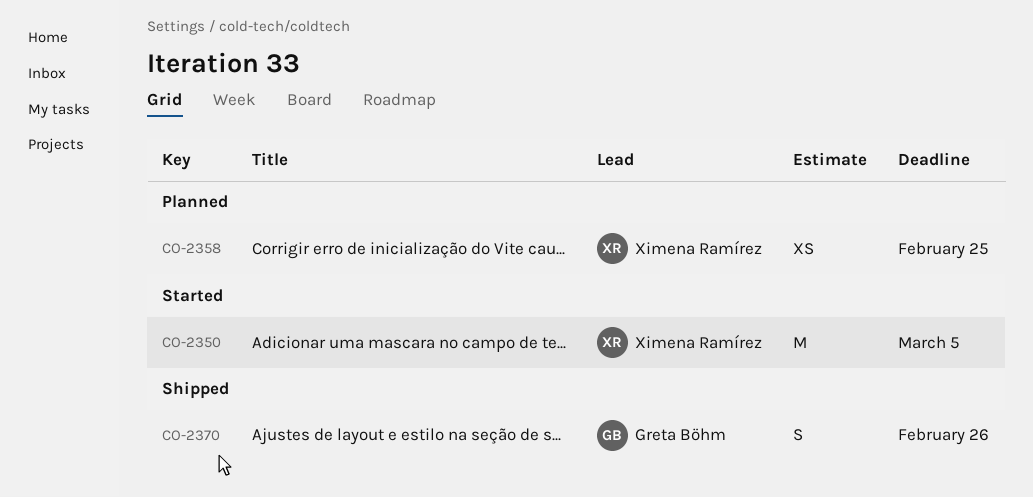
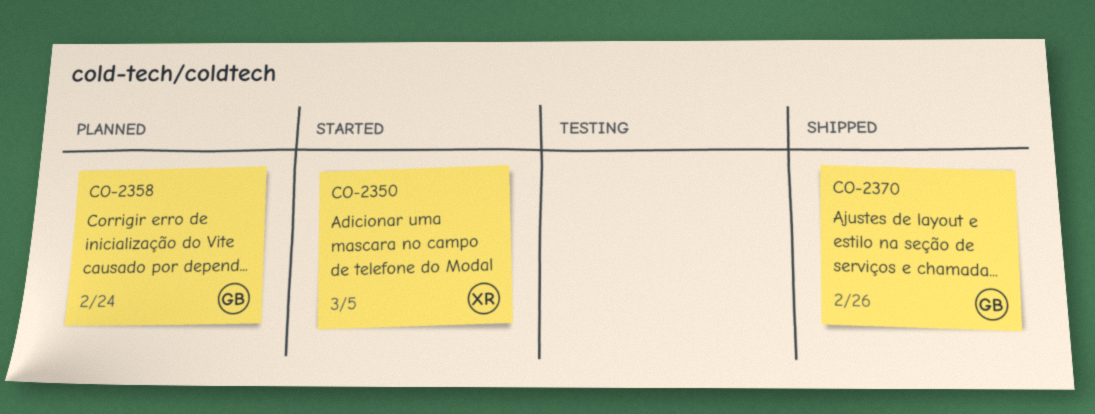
CO-2358, owner: Ximena Ramírez -> Greta Böhm
CO-2358, due: Feb 25 -> Feb 24

